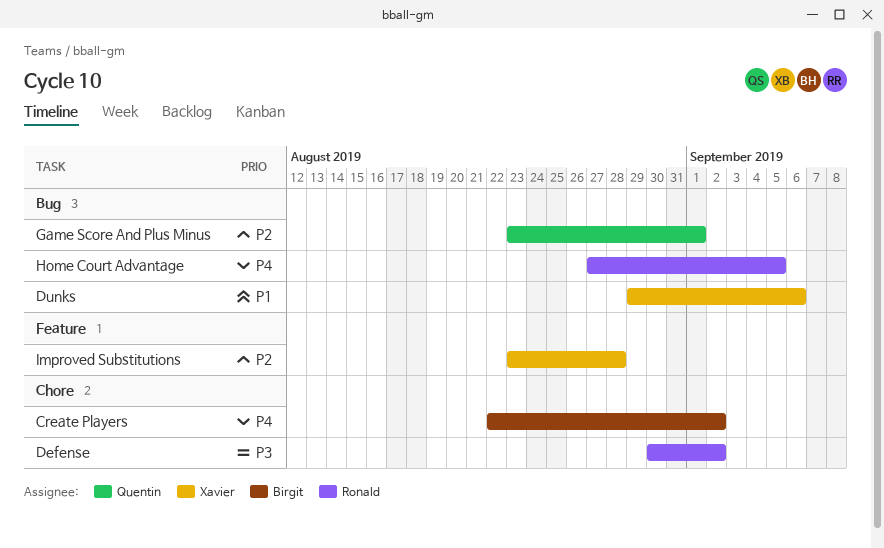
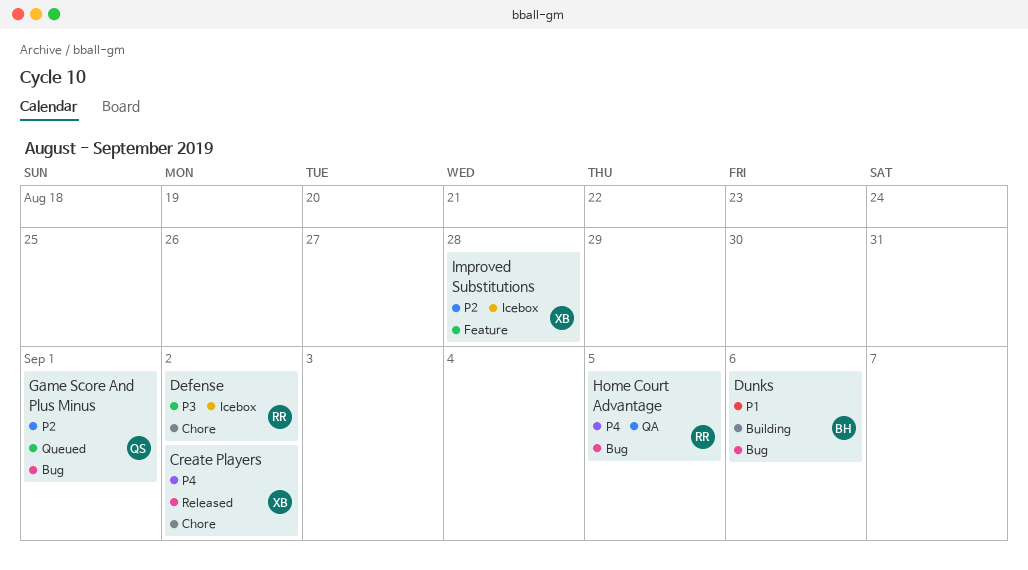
Create Players, owner: Birgit -> Xavier
Dunks, owner: Xavier -> Birgit

